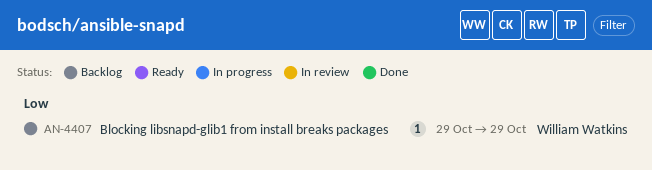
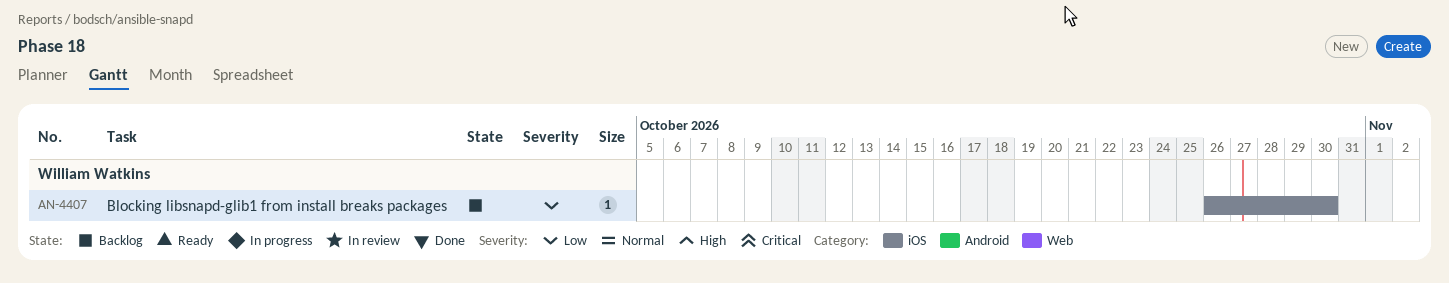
AN-4407, start: Oct 29 -> Oct 26
AN-4407, due: Oct 29 -> Oct 30

